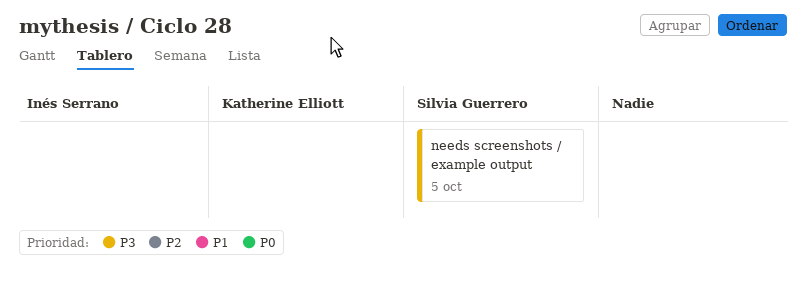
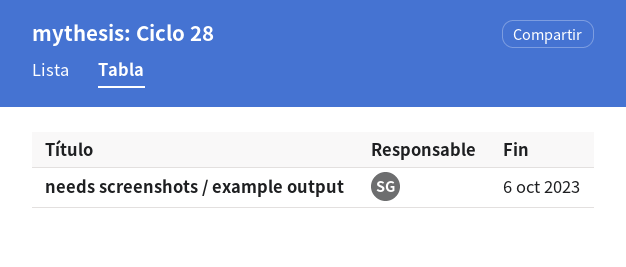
needs screenshots / example output, due: Oct 5 -> Oct 6

